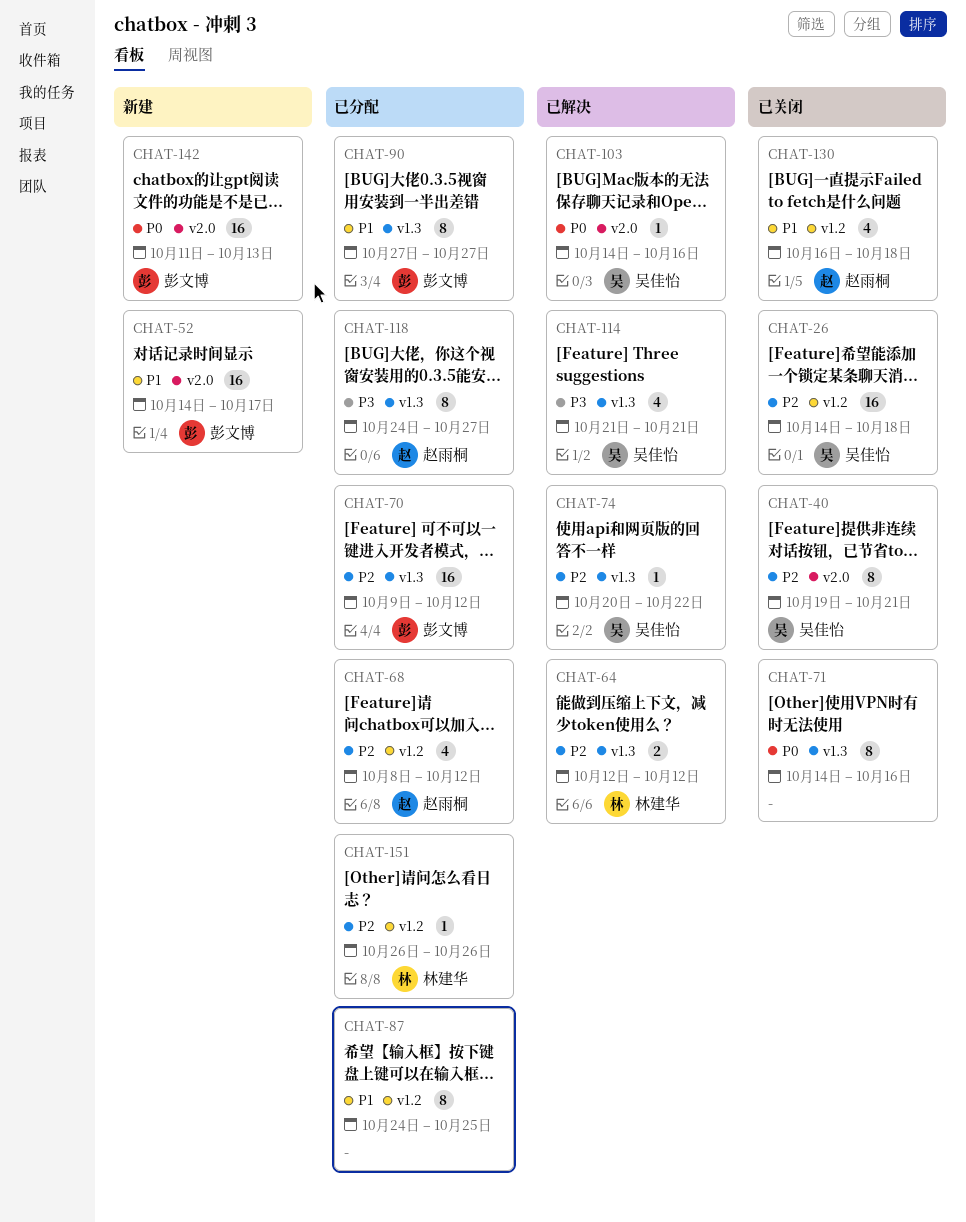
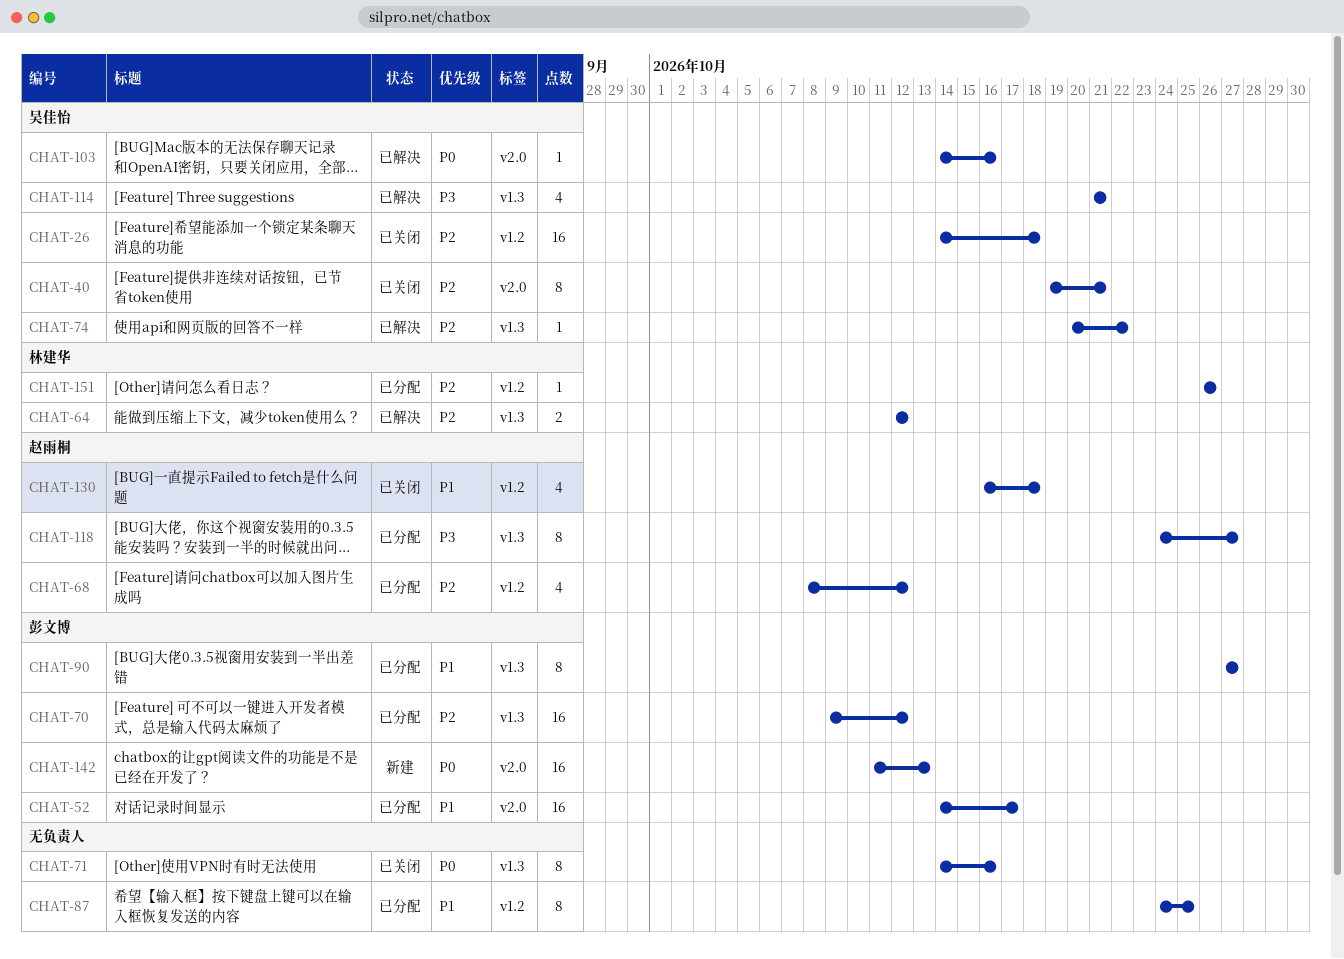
CHAT-52, status: 新建 -> 已分配

